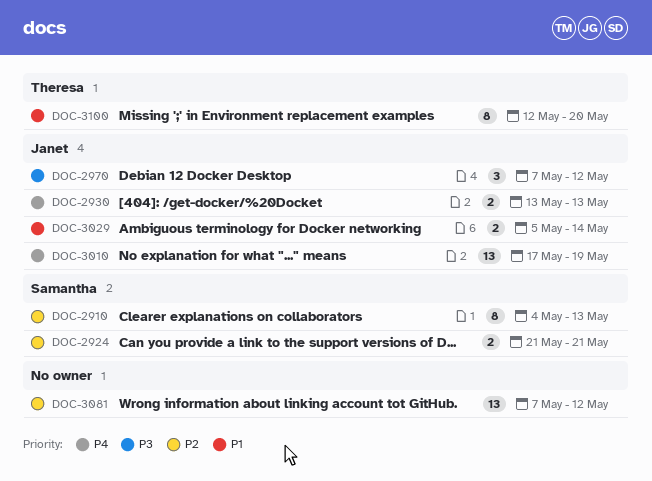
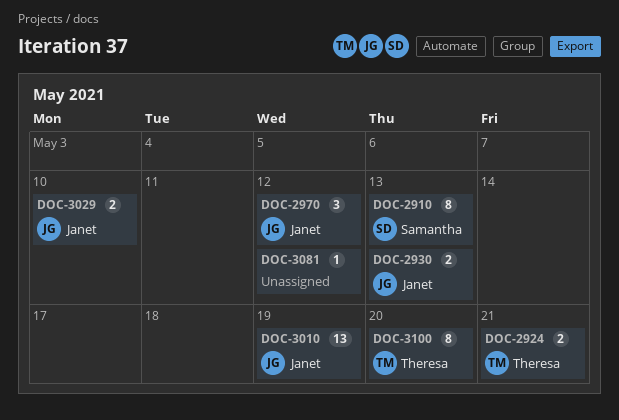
DOC-2924, owner: Samantha -> Theresa
DOC-3029, due: May 14 -> May 10
DOC-3081, estimate: 13 -> 1

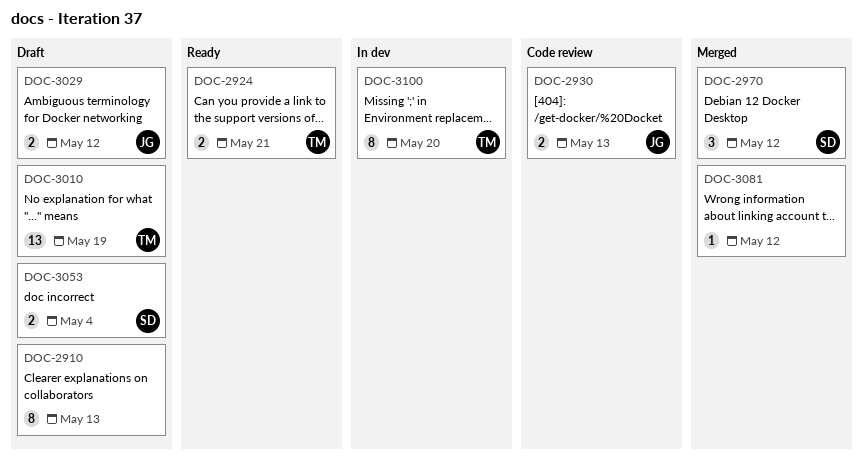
DOC-2910, owner: Samantha -> none
DOC-2970, owner: Janet -> Samantha
DOC-3010, owner: Janet -> Theresa
DOC-3029, due: May 10 -> May 12
DOC-3053: none -> present

